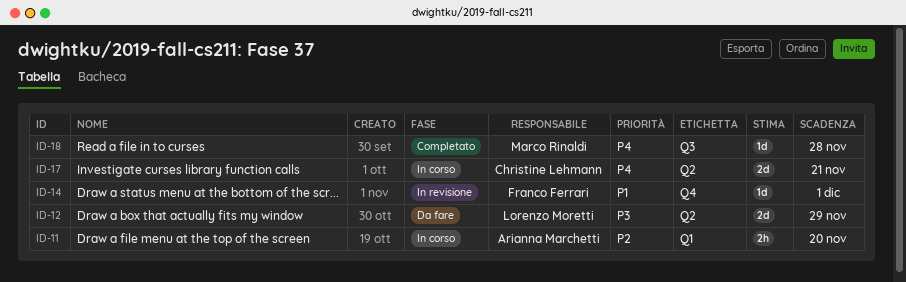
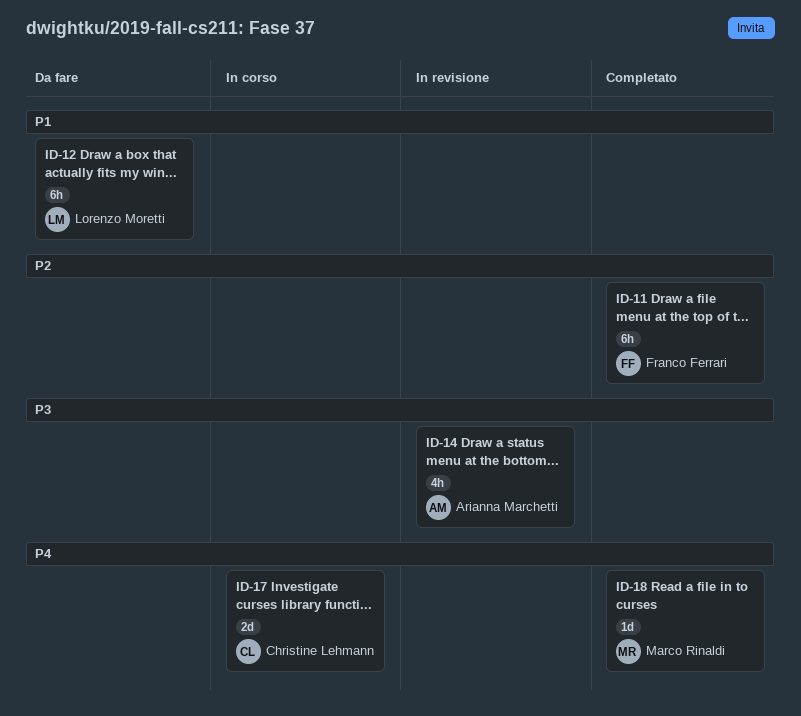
ID-11, status: In corso -> Completato
ID-11, owner: Arianna Marchetti -> Franco Ferrari
ID-11, estimate: 2h -> 6h
ID-12, priority: P3 -> P1
ID-12, estimate: 2d -> 6h
ID-14, owner: Franco Ferrari -> Arianna Marchetti
ID-14, priority: P1 -> P3
ID-14, estimate: 1d -> 4h

